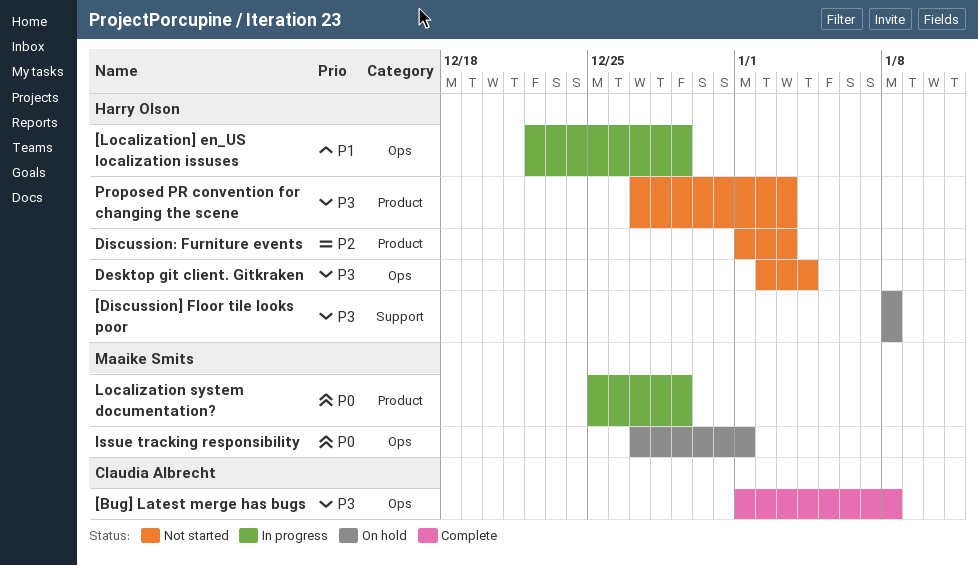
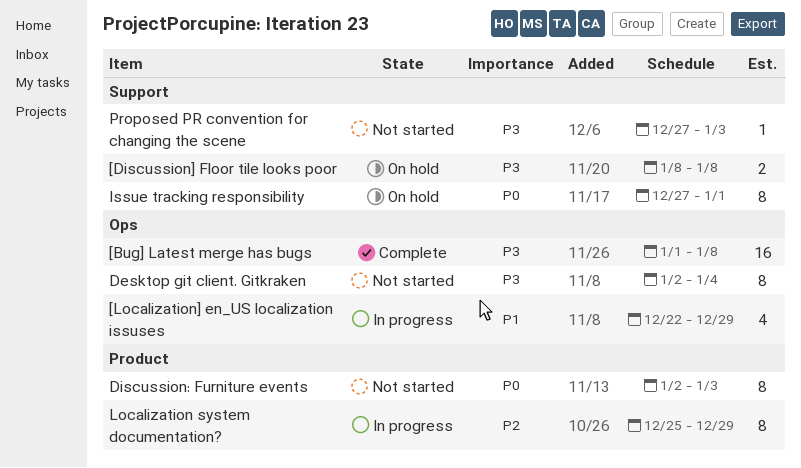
Discussion: Furniture events, priority: P2 -> P0
Discussion: Furniture events, start: Jan 1 -> Jan 2
Issue tracking responsibility, label: Ops -> Support
Localization system documentation?, priority: P0 -> P2
Proposed PR convention for changing the scene, label: Product -> Support

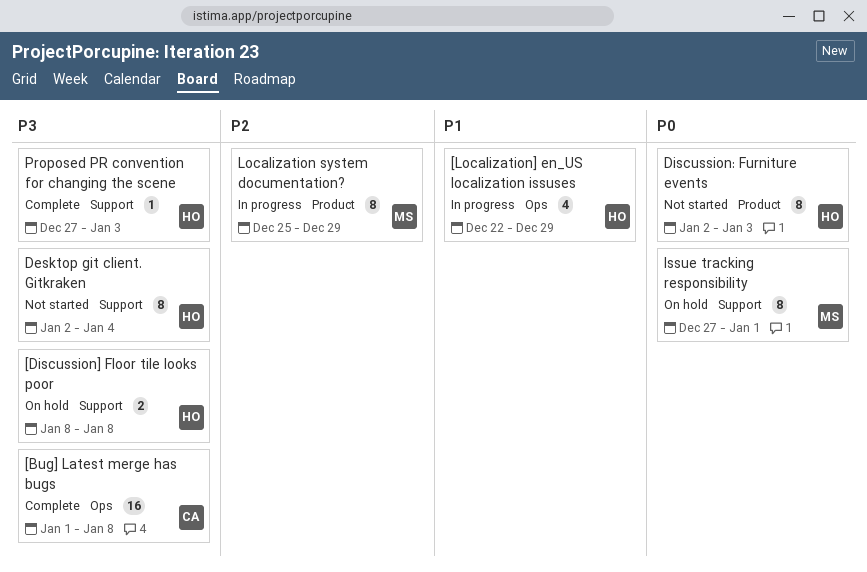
Desktop git client. Gitkraken, label: Ops -> Support
Proposed PR convention for changing the scene, status: Not started -> Complete

